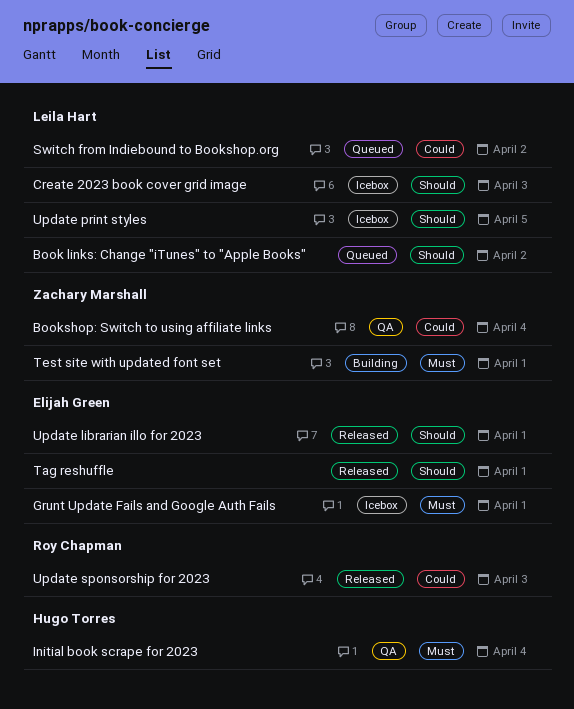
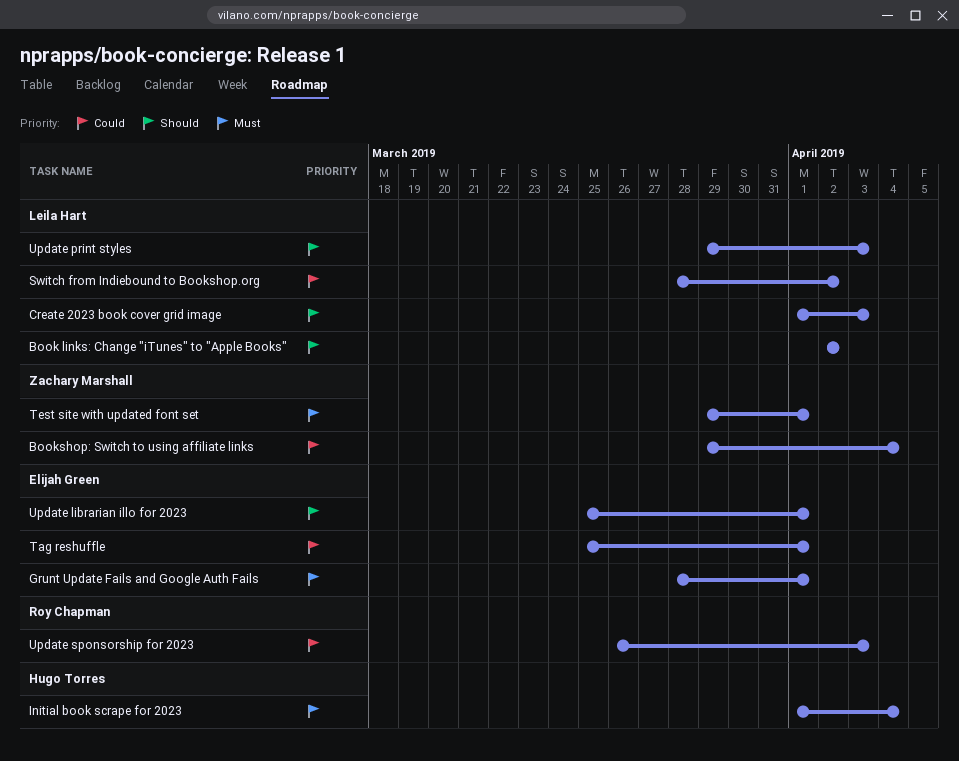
Tag reshuffle, priority: Should -> Could
Update print styles, due: Apr 5 -> Apr 3

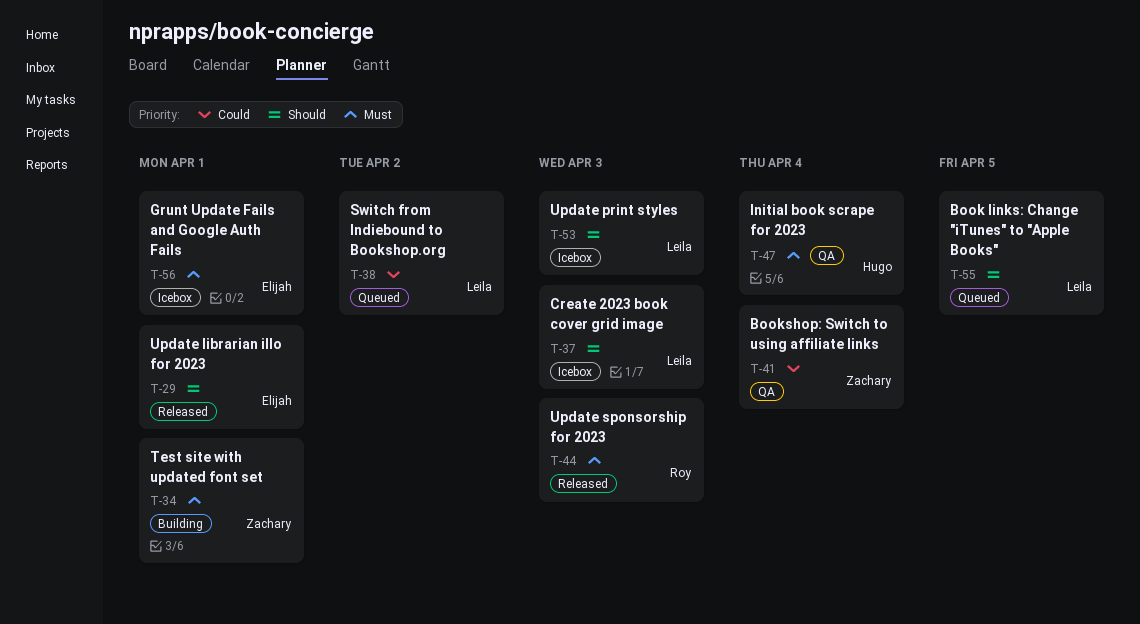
Book links: Change "iTunes" to "Apple Books", due: Apr 2 -> Apr 5
Tag reshuffle: present -> none
Update sponsorship for 2023, priority: Could -> Must

